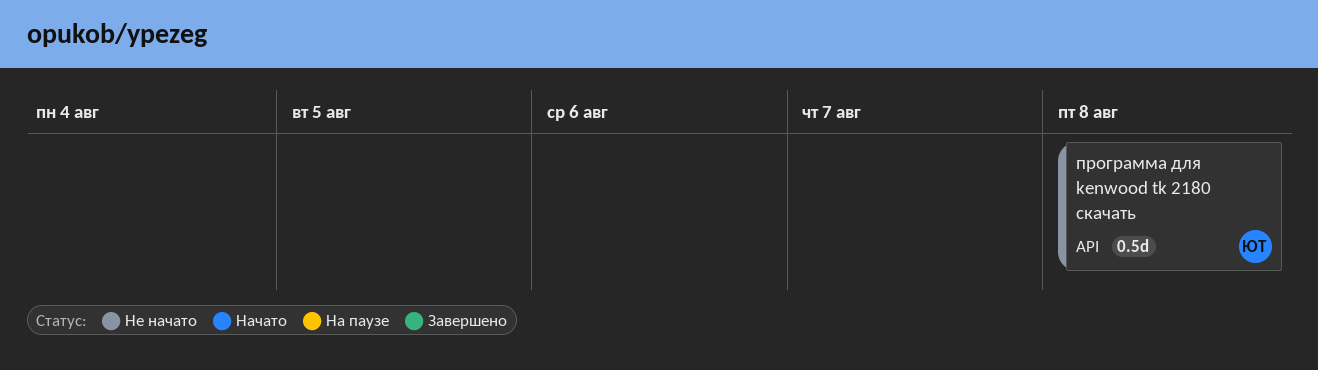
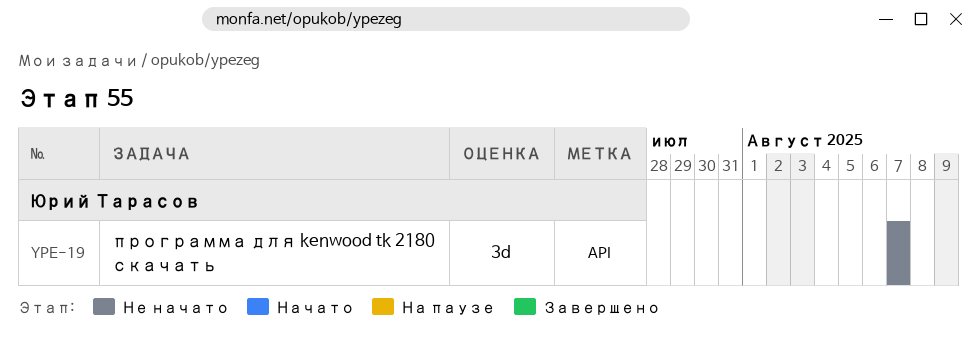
программа для kenwood tk 2180 скачать, estimate: 0.5d -> 3d
программа для kenwood tk 2180 скачать, due: Aug 8 -> Aug 7

